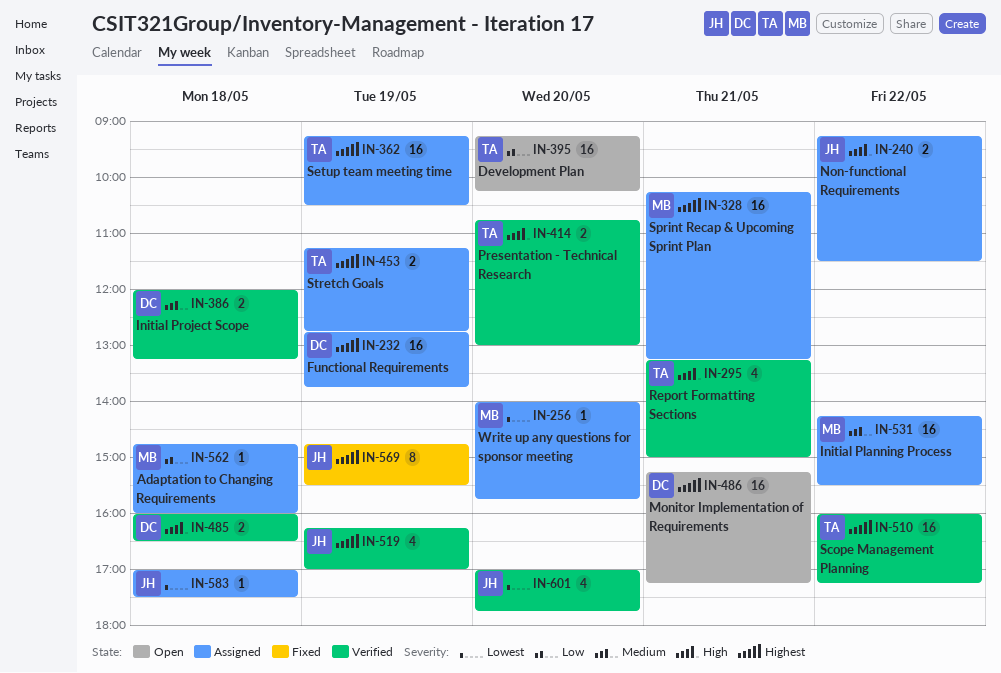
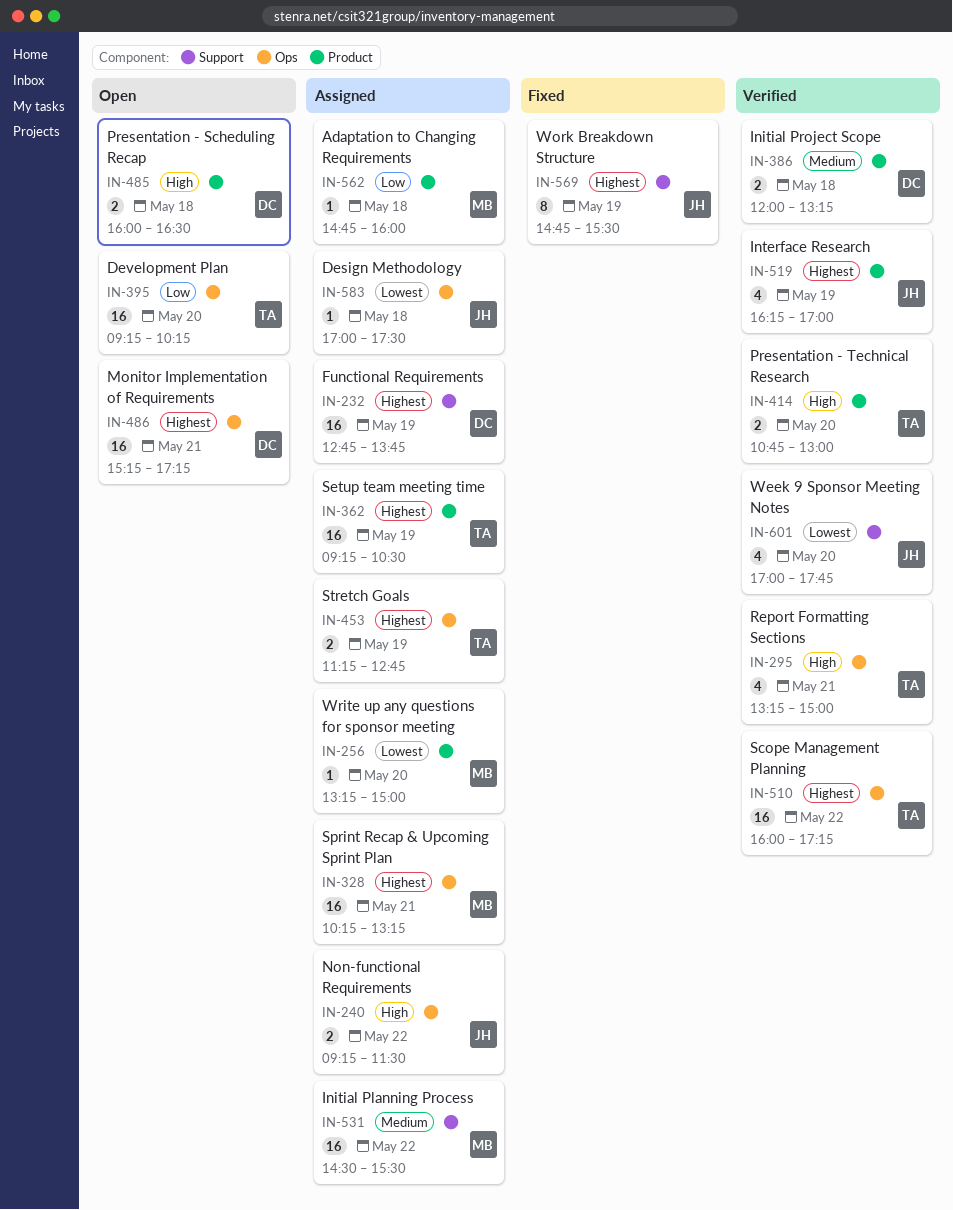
IN-256, begins: 14:00 -> 13:15
IN-256, ends: 15:45 -> 15:00
IN-485, status: Verified -> Open
IN-531, begins: 14:15 -> 14:30

